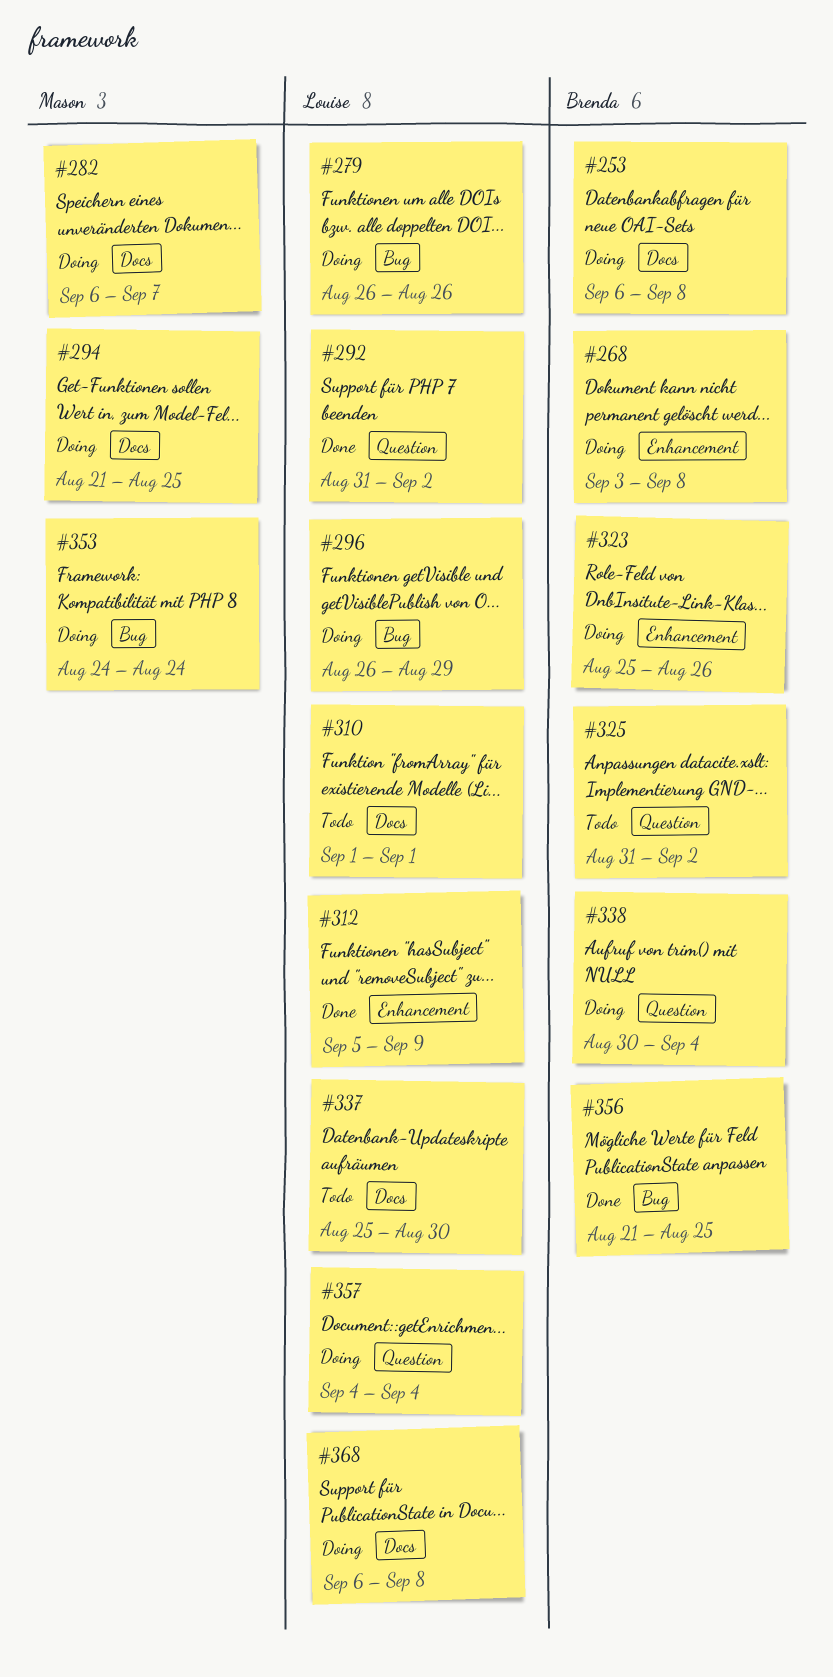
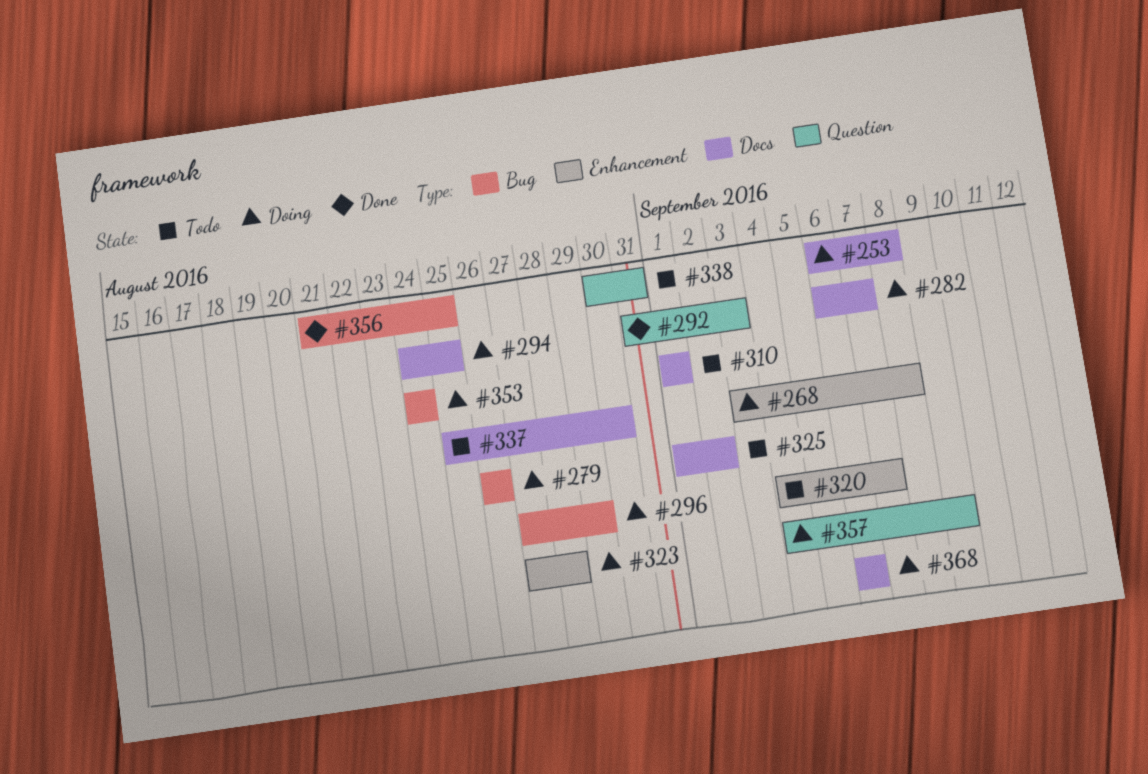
#292, due: Sep 2 -> Sep 3
#294, start: Aug 21 -> Aug 24
#296, start: Aug 26 -> Aug 27
#312: present -> none
#320: none -> present
#323, start: Aug 25 -> Aug 27
#323, due: Aug 26 -> Aug 28
#325, label: Question -> Docs
#325, start: Aug 31 -> Sep 1
#338, status: Doing -> Todo
#338, due: Sep 4 -> Aug 31
#357, due: Sep 4 -> Sep 9
#368, due: Sep 8 -> Sep 6

